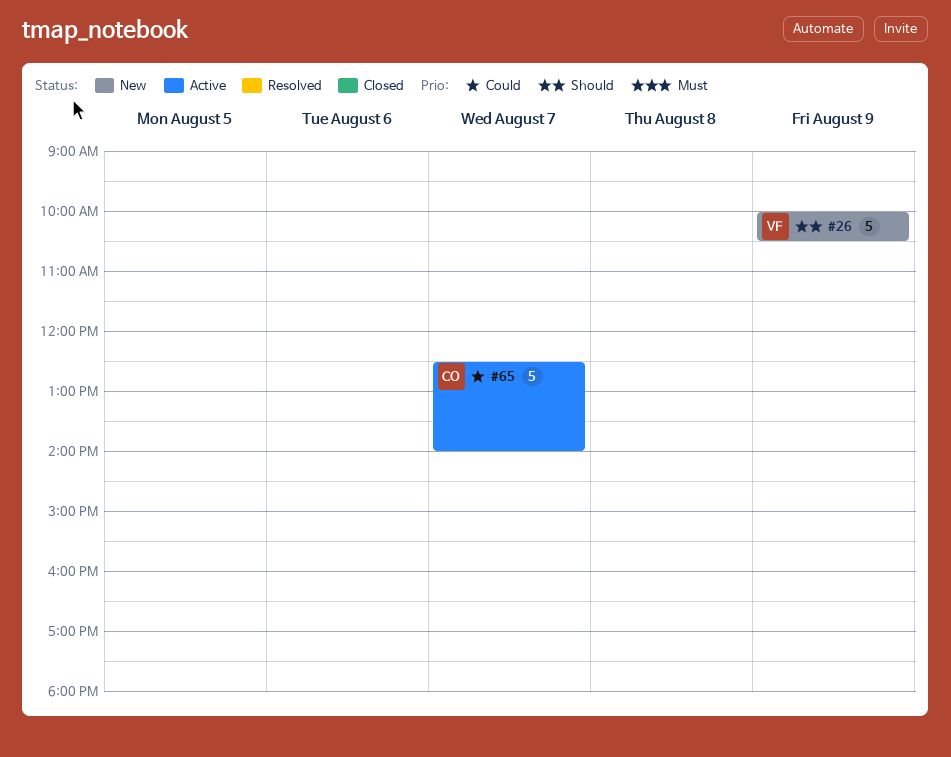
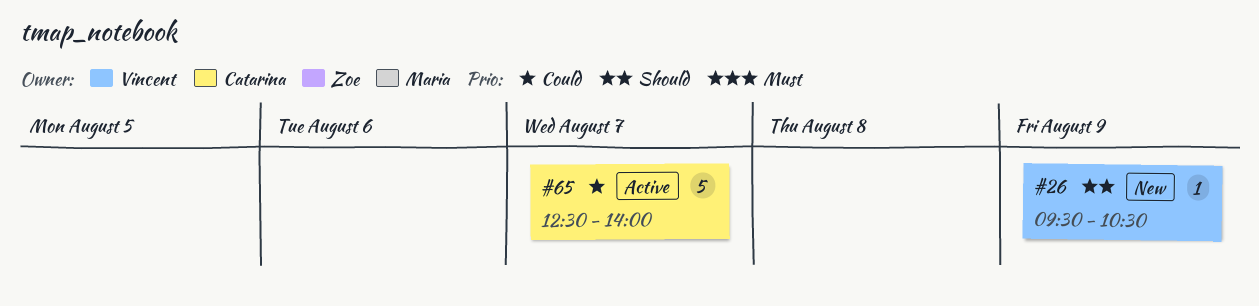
#26, estimate: 5 -> 1
#26, begins: 10:00 -> 09:30

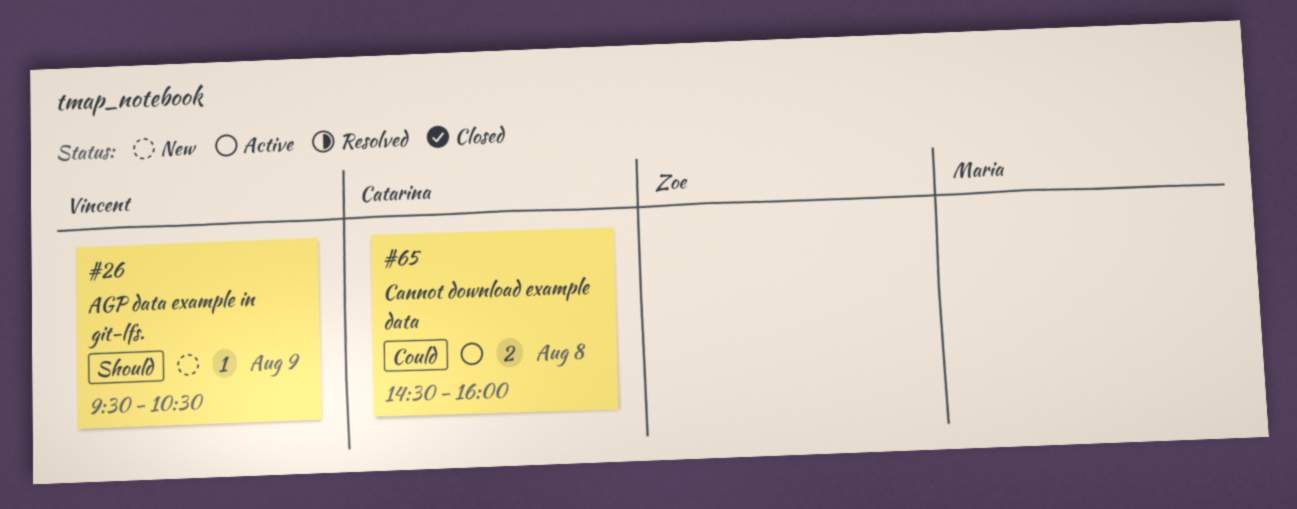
#65, estimate: 5 -> 2
#65, day: Aug 7 -> Aug 8
#65, begins: 12:30 -> 14:30
#65, ends: 14:00 -> 16:00

